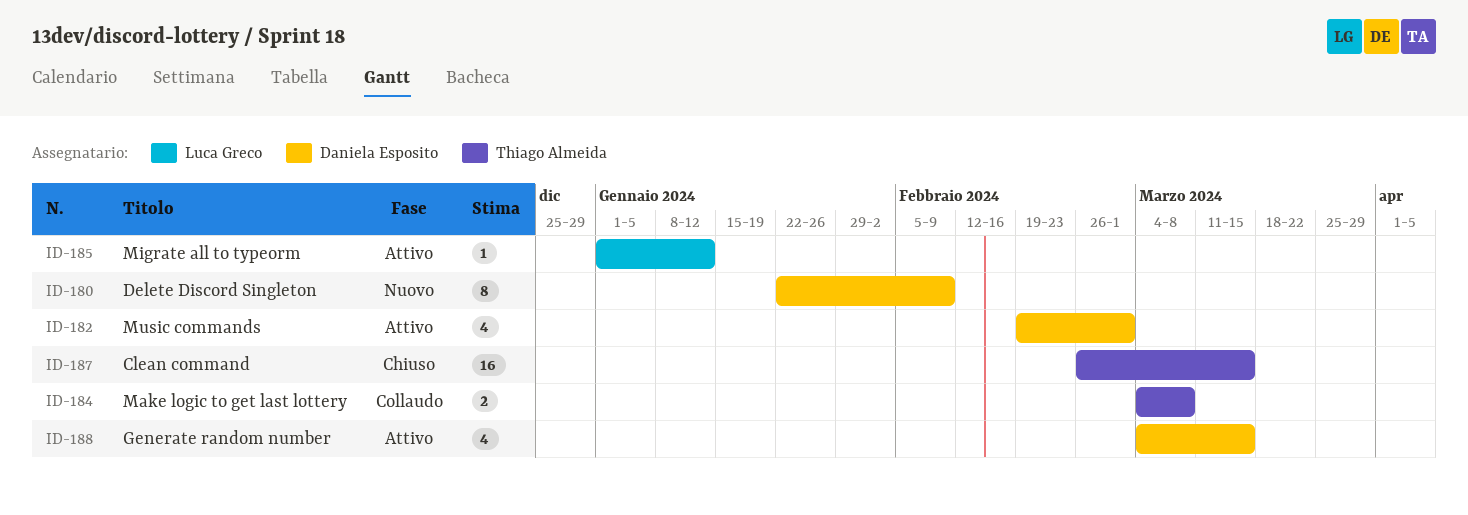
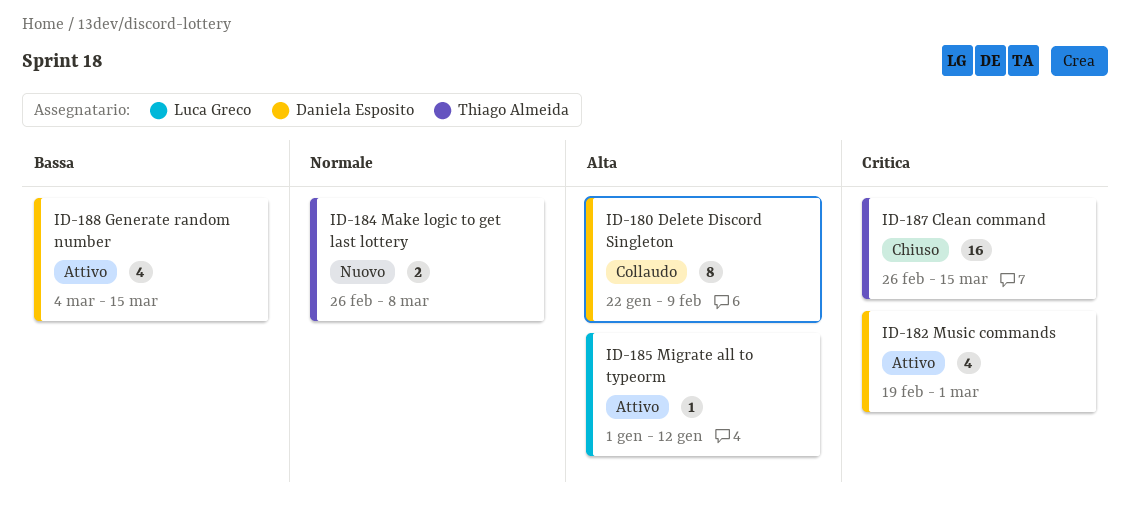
ID-180, status: Nuovo -> Collaudo
ID-184, status: Collaudo -> Nuovo
ID-184, start: Mar 4 -> Feb 26

